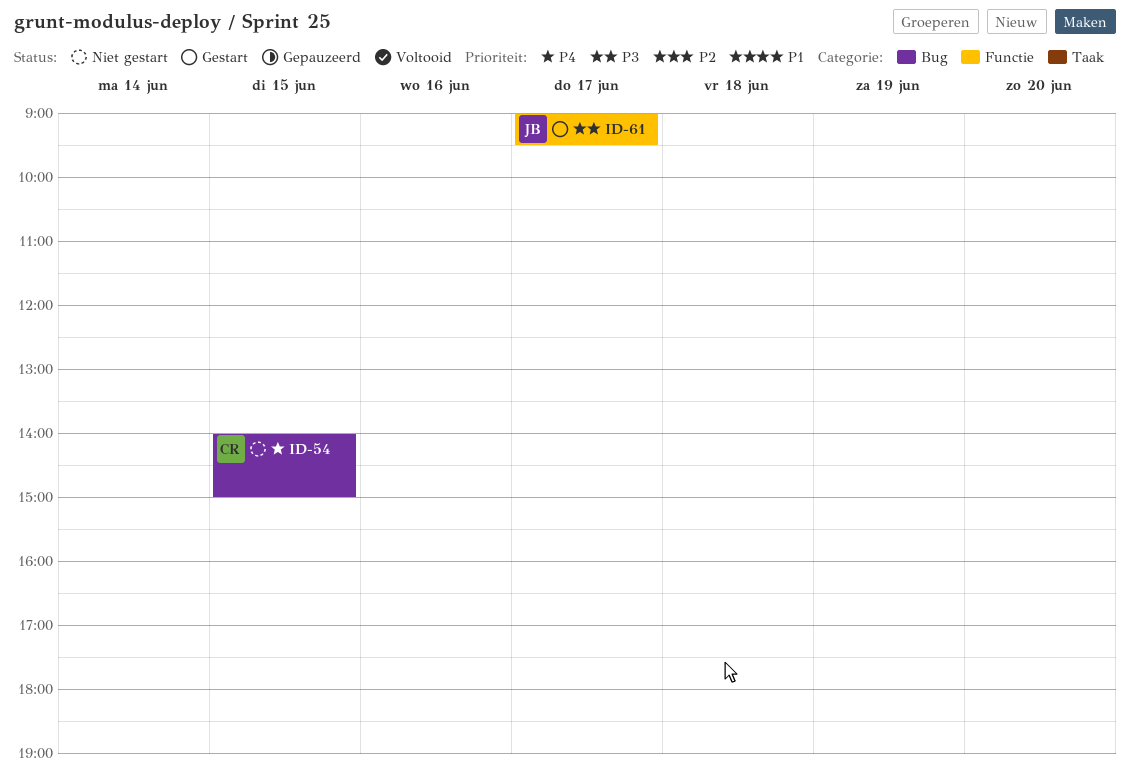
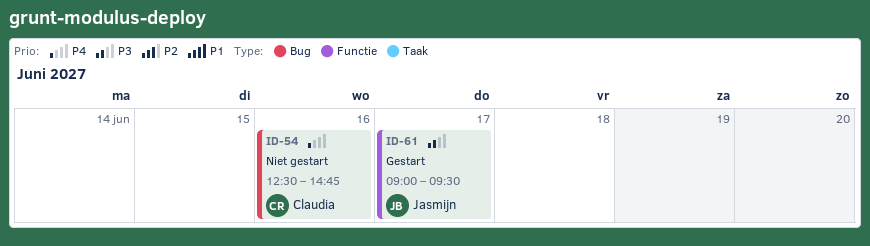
ID-54, day: Jun 15 -> Jun 16
ID-54, begins: 14:00 -> 12:30
ID-54, ends: 15:00 -> 14:45

